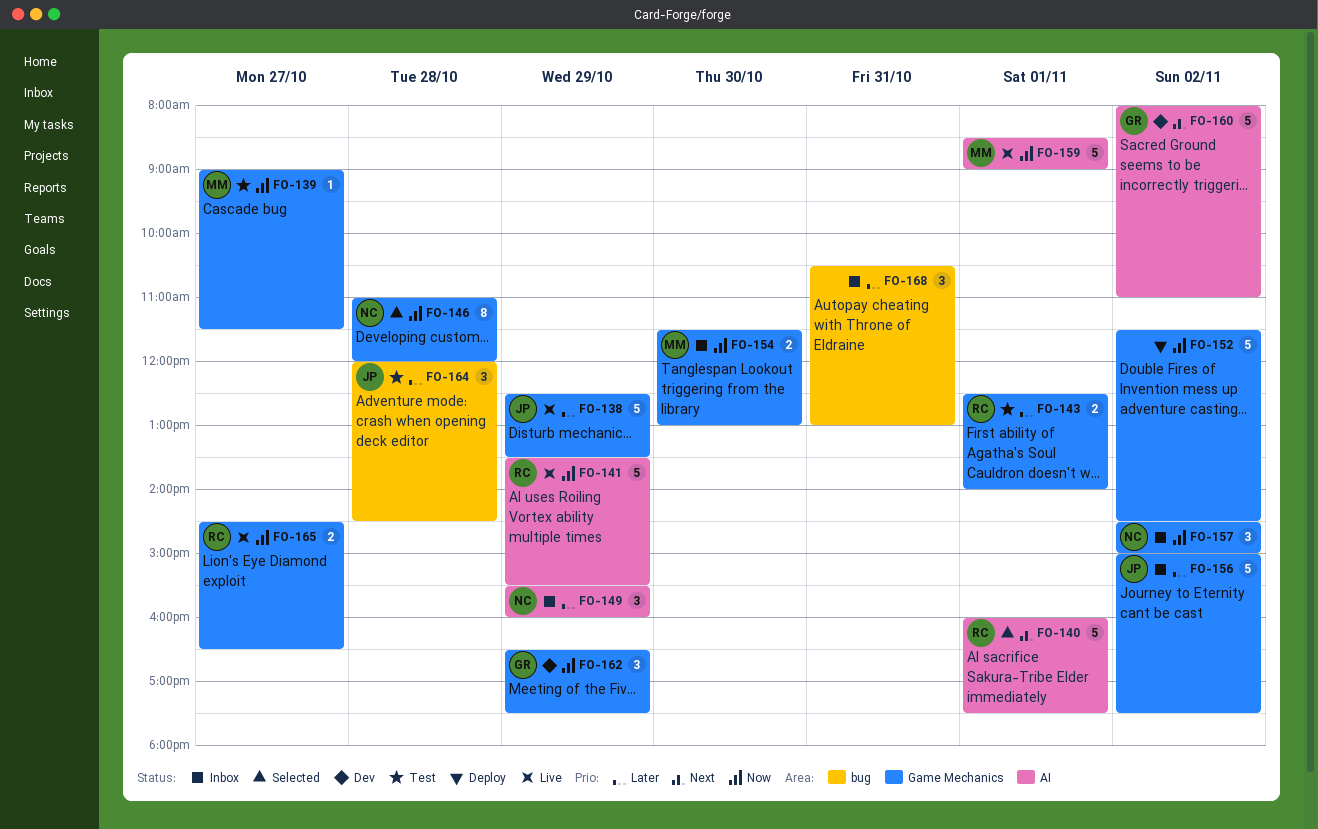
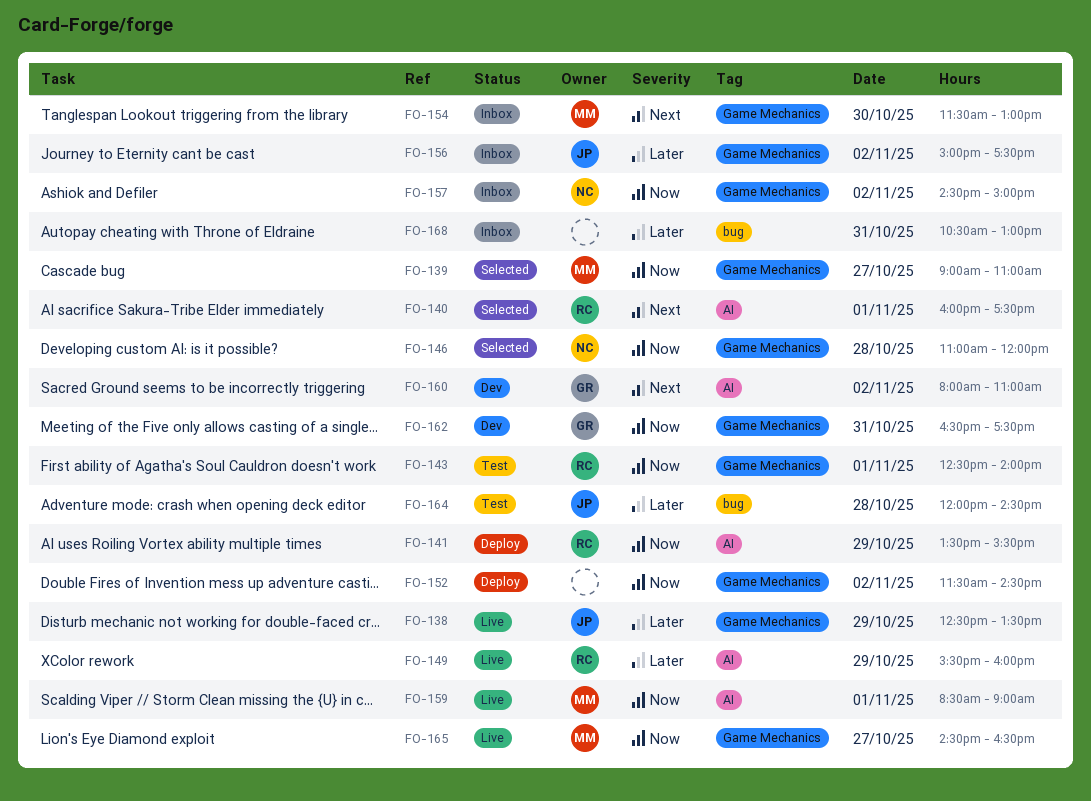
FO-139, status: Test -> Selected
FO-139, ends: 11:30 -> 11:00
FO-141, status: Live -> Deploy
FO-143, priority: Later -> Now
FO-149, status: Inbox -> Live
FO-149, owner: NC -> RC
FO-154, priority: Now -> Next
FO-162, day: Oct 29 -> Oct 31
FO-165, owner: RC -> MM

